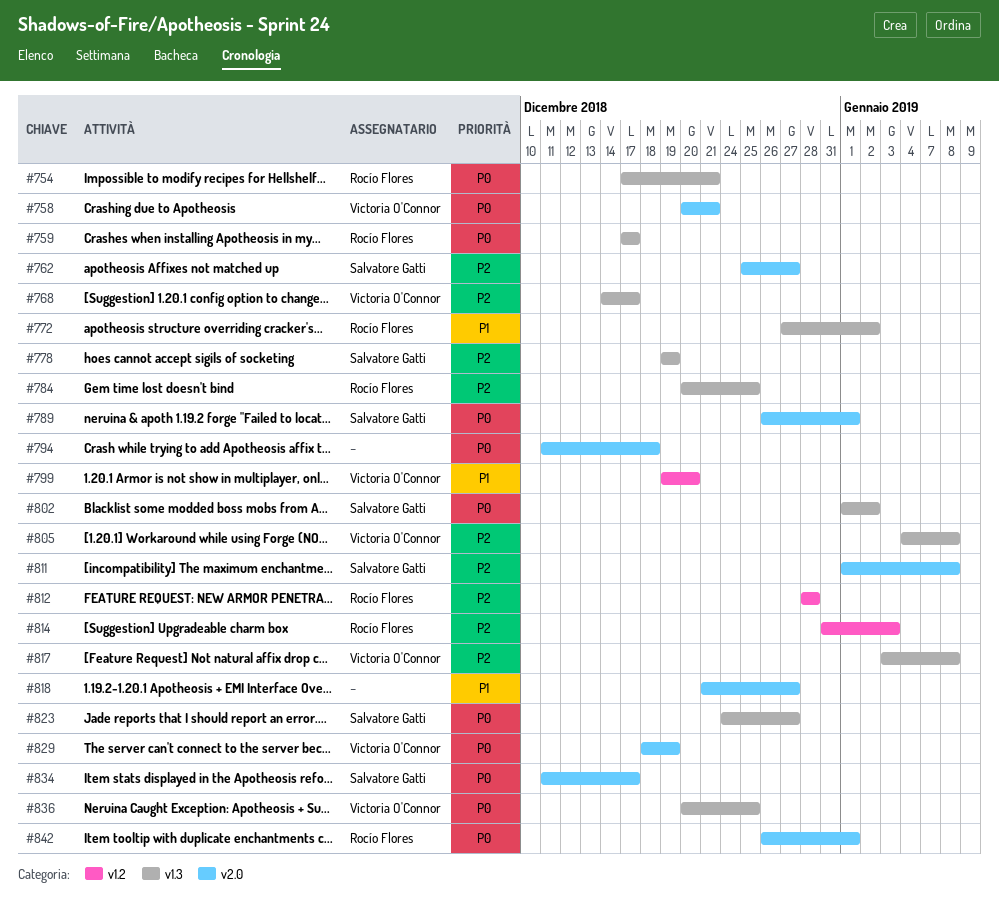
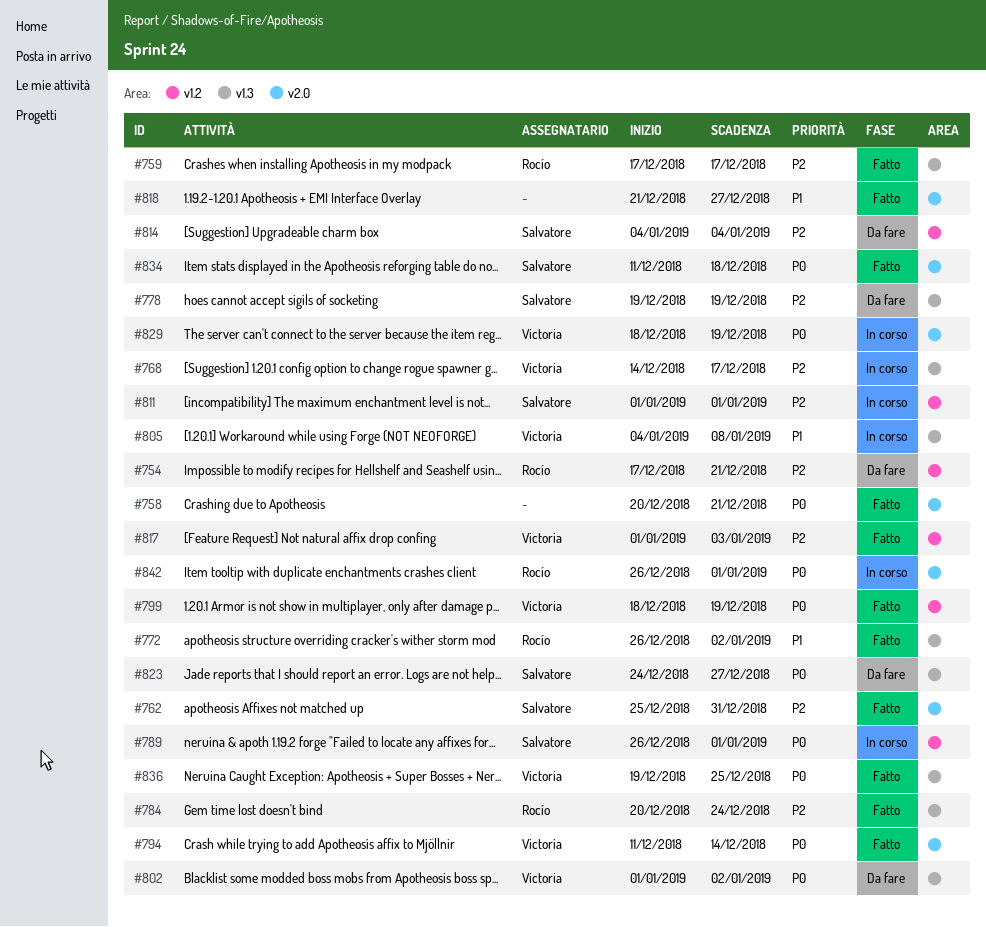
#754, priority: P0 -> P2
#754, label: v1.3 -> v1.2
#758, owner: Victoria O'Connor -> none
#759, priority: P0 -> P2
#762, due: Dec 27 -> Dec 31
#772, start: Dec 27 -> Dec 26
#784, due: Dec 25 -> Dec 24
#789, label: v2.0 -> v1.2
#794, owner: none -> Victoria O'Connor
#794, due: Dec 18 -> Dec 14
#799, priority: P1 -> P0
#799, start: Dec 19 -> Dec 18
#799, due: Dec 20 -> Dec 19
#802, owner: Salvatore Gatti -> Victoria O'Connor
#805, priority: P2 -> P1
#811, label: v2.0 -> v1.2
#811, due: Jan 8 -> Jan 1
#812: present -> none
#814, owner: Rocío Flores -> Salvatore Gatti
#814, start: Dec 31 -> Jan 4
#814, due: Jan 3 -> Jan 4
#817, label: v1.3 -> v1.2
#817, start: Jan 3 -> Jan 1
#817, due: Jan 8 -> Jan 3
#834, due: Dec 17 -> Dec 18
#836, start: Dec 20 -> Dec 19

